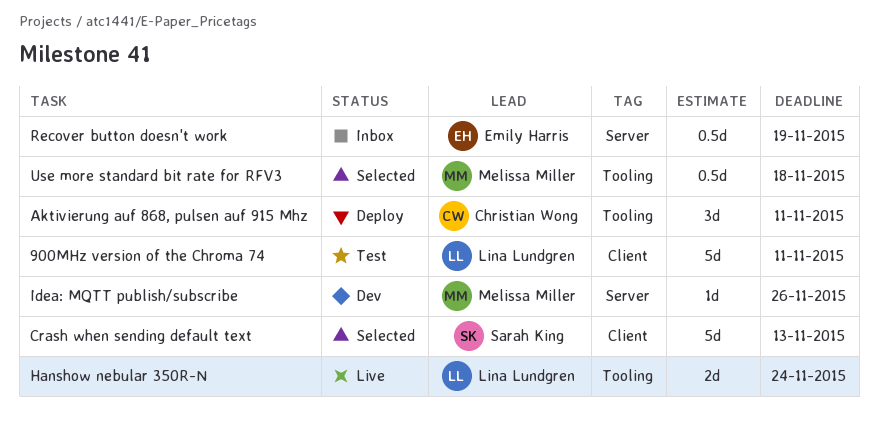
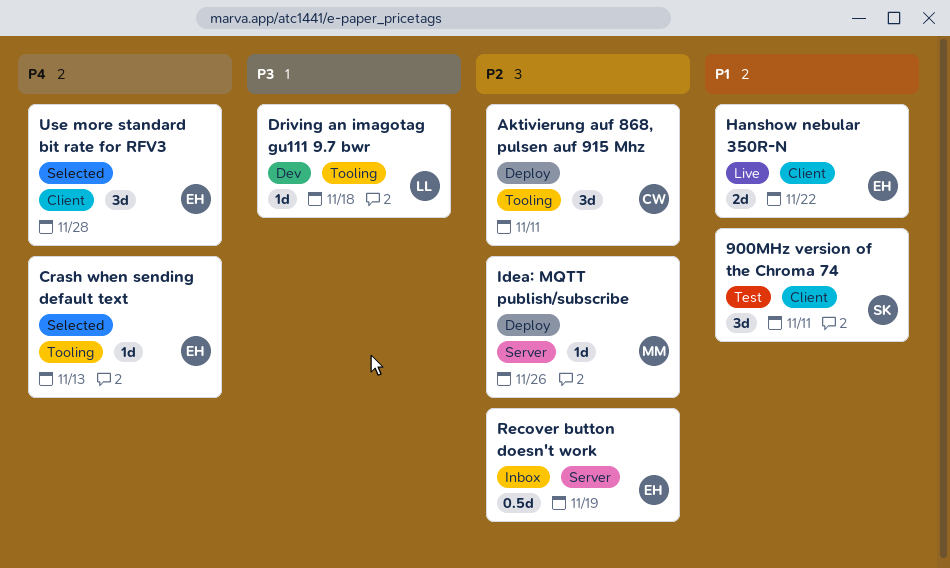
900MHz version of the Chroma 74, owner: Lina Lundgren -> Sarah King
900MHz version of the Chroma 74, estimate: 5d -> 3d
Crash when sending default text, owner: Sarah King -> Emily Harris
Crash when sending default text, label: Client -> Tooling
Crash when sending default text, estimate: 5d -> 1d
Driving an imagotag gu111 9.7 bwr: none -> present
Hanshow nebular 350R-N, owner: Lina Lundgren -> Emily Harris
Hanshow nebular 350R-N, label: Tooling -> Client
Hanshow nebular 350R-N, due: Nov 24 -> Nov 22
Idea: MQTT publish/subscribe, status: Dev -> Deploy
Use more standard bit rate for RFV3, owner: Melissa Miller -> Emily Harris
Use more standard bit rate for RFV3, label: Tooling -> Client
Use more standard bit rate for RFV3, estimate: 0.5d -> 3d
Use more standard bit rate for RFV3, due: Nov 18 -> Nov 28

